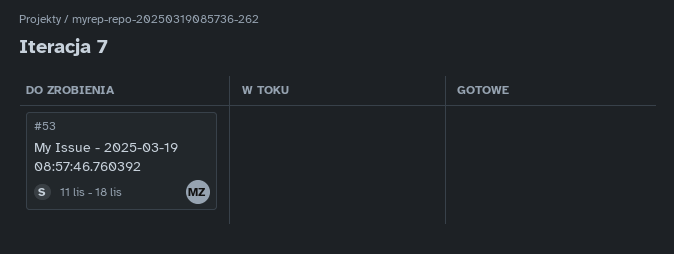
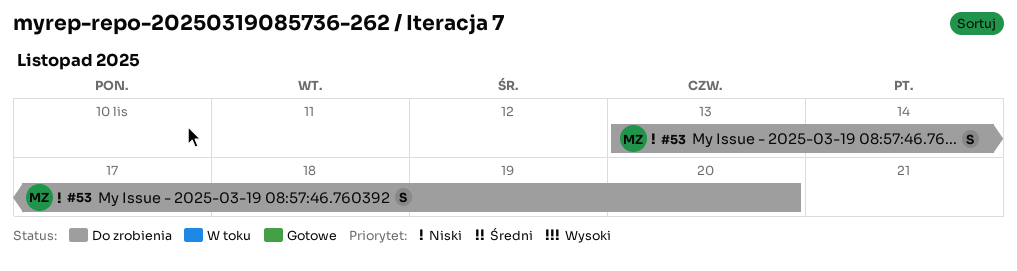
#53, start: Nov 11 -> Nov 13
#53, due: Nov 18 -> Nov 20

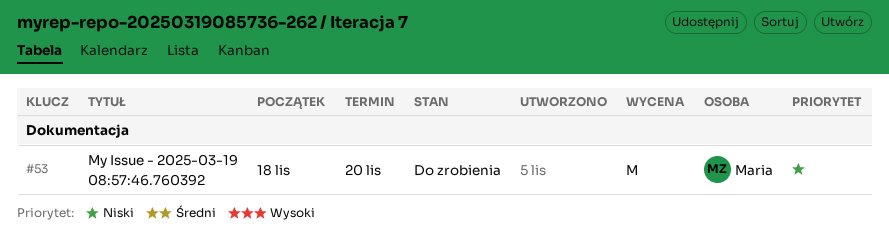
#53, estimate: S -> M
#53, start: Nov 13 -> Nov 18

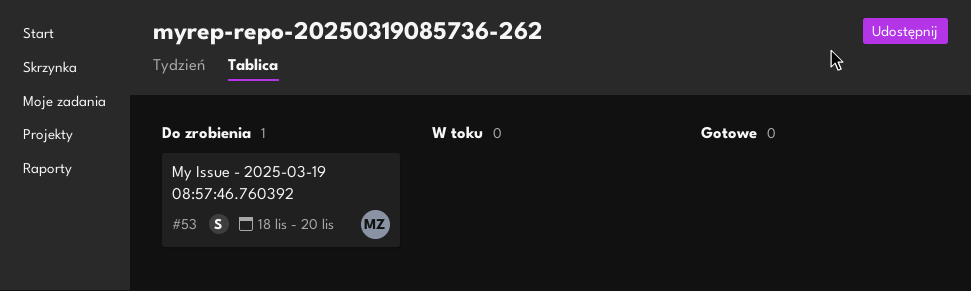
#53, estimate: M -> S

